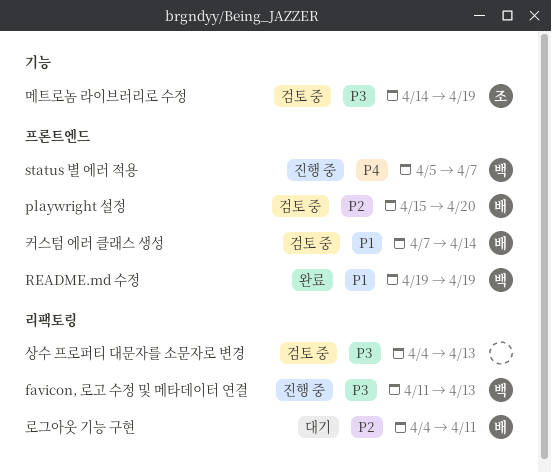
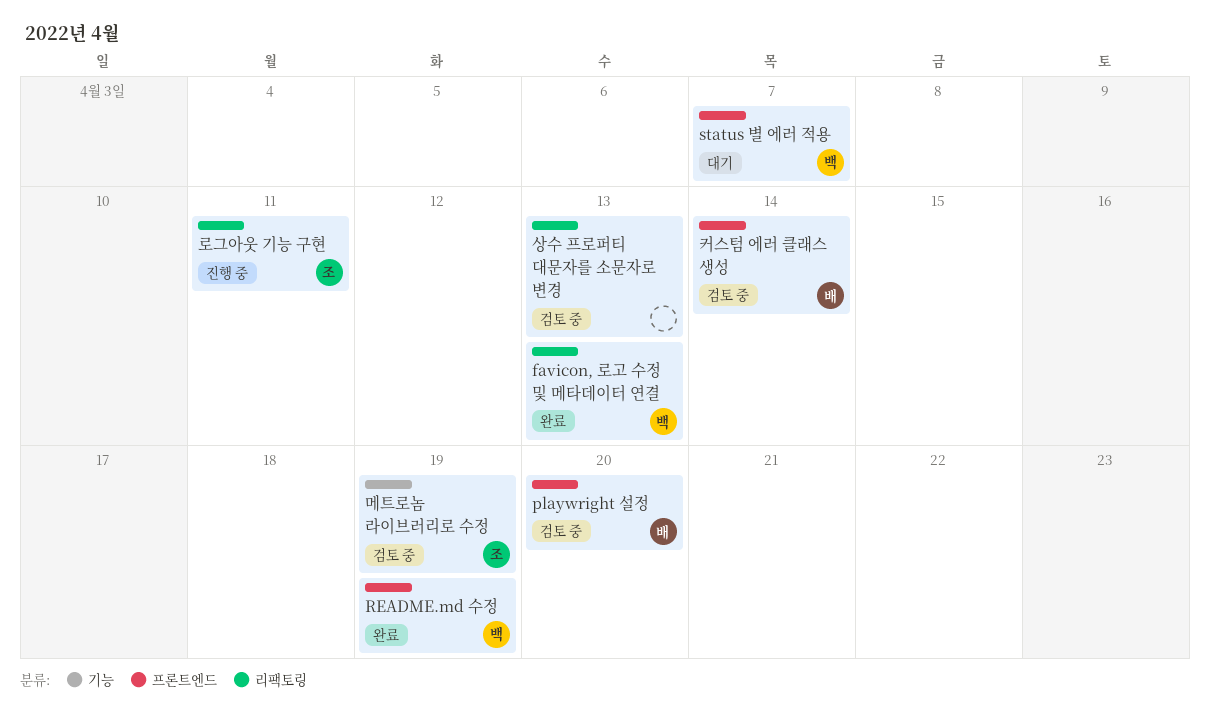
favicon, 로고 수정 및 메타데이터 연결, status: 진행 중 -> 완료
status 별 에러 적용, status: 진행 중 -> 대기
로그아웃 기능 구현, status: 대기 -> 진행 중
로그아웃 기능 구현, owner: 배 -> 조

